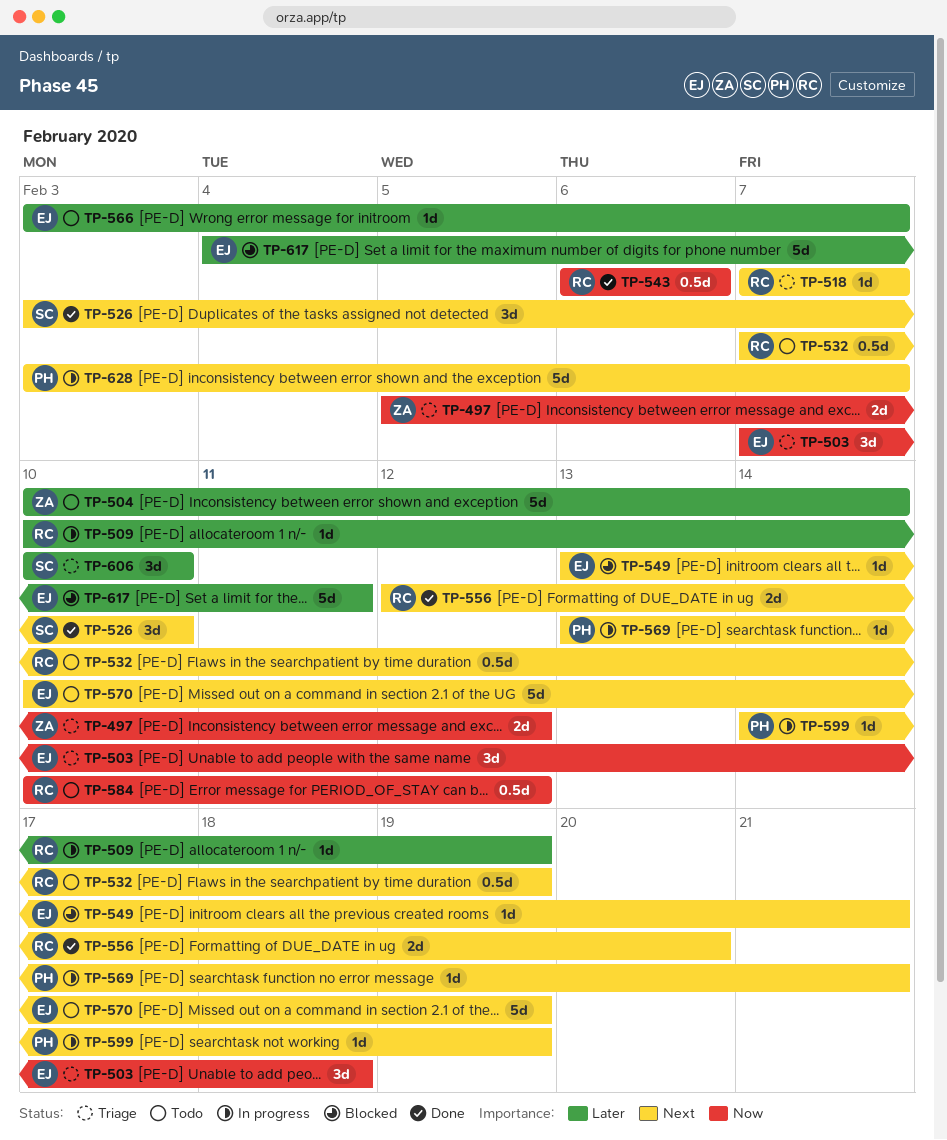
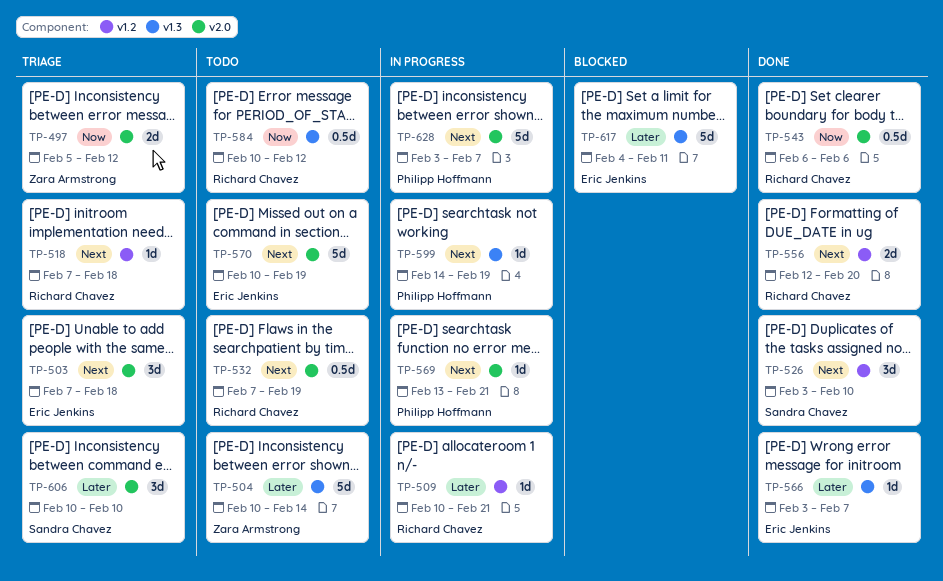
TP-503, priority: Now -> Next
TP-509, due: Feb 19 -> Feb 21
TP-518, due: Feb 7 -> Feb 18
TP-549: present -> none
TP-566, status: Todo -> Done

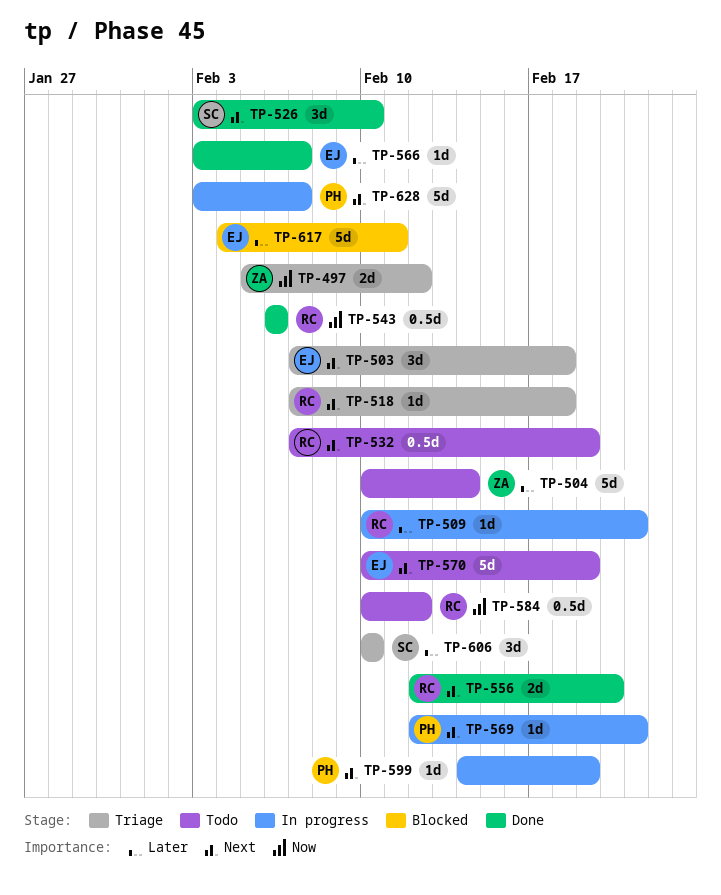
TP-569, start: Feb 13 -> Feb 12

